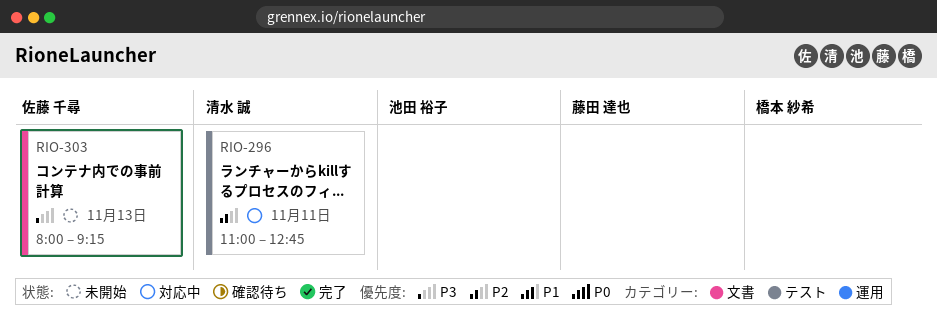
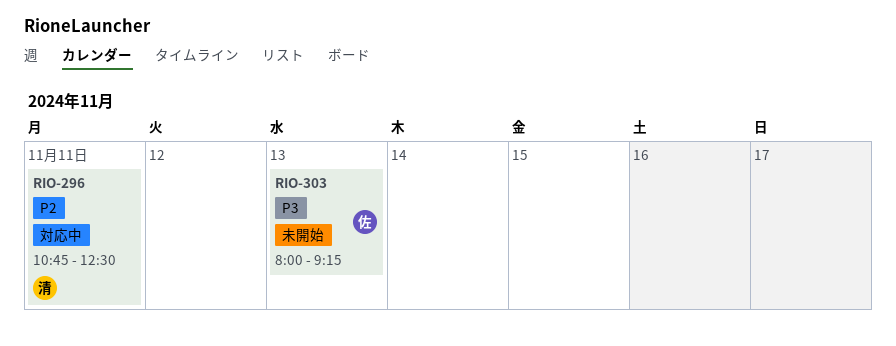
RIO-296, begins: 11:00 -> 10:45
RIO-296, ends: 12:45 -> 12:30

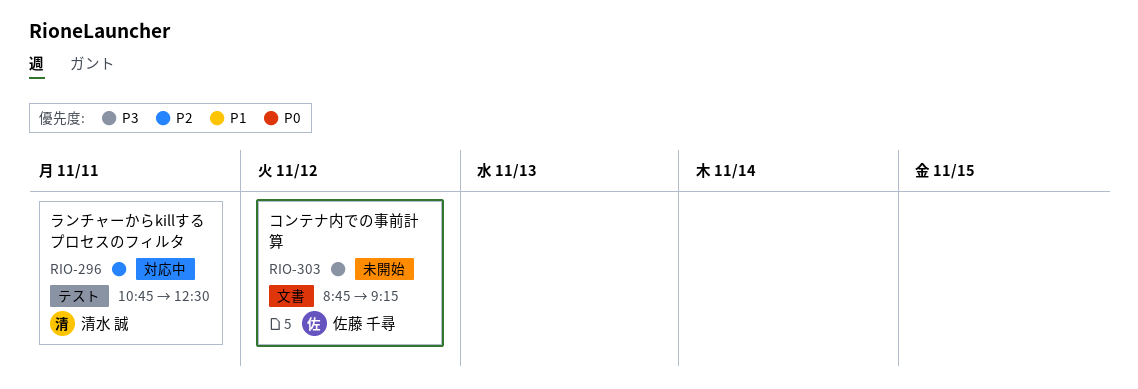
RIO-303, day: Nov 13 -> Nov 12
RIO-303, begins: 08:00 -> 08:45

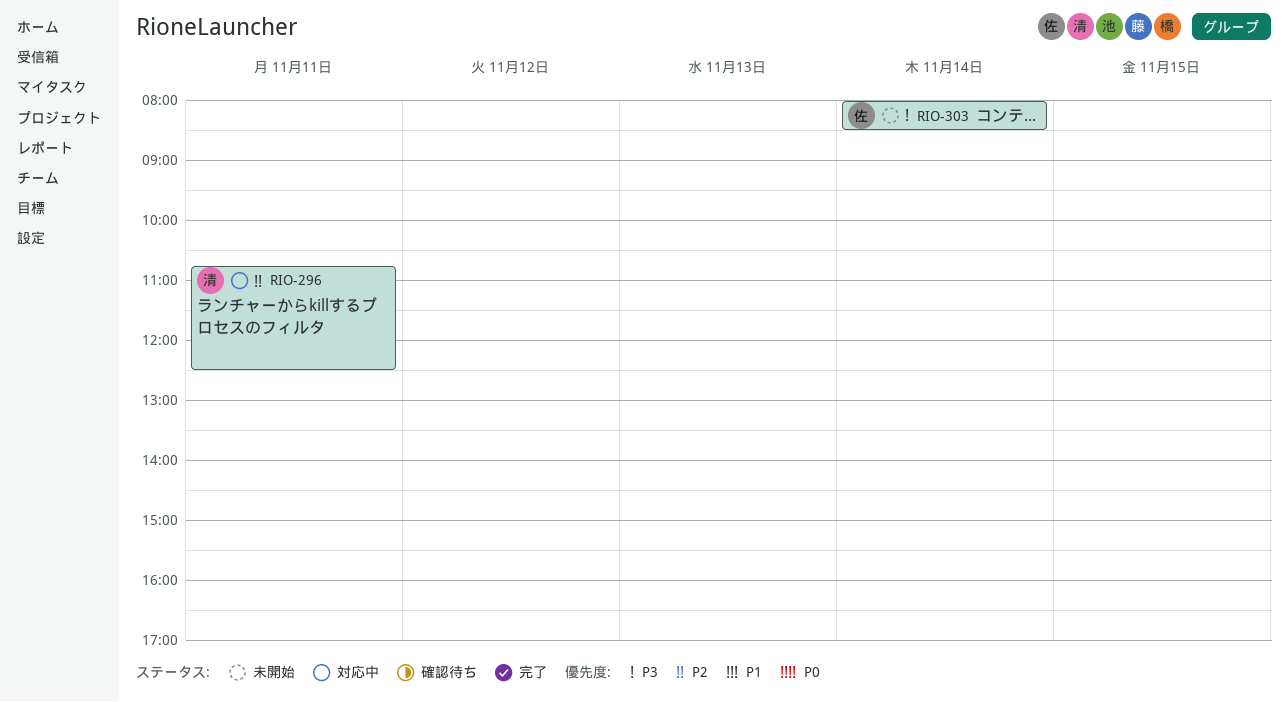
RIO-303, day: Nov 12 -> Nov 14
RIO-303, begins: 08:45 -> 08:00
RIO-303, ends: 09:15 -> 08:30

